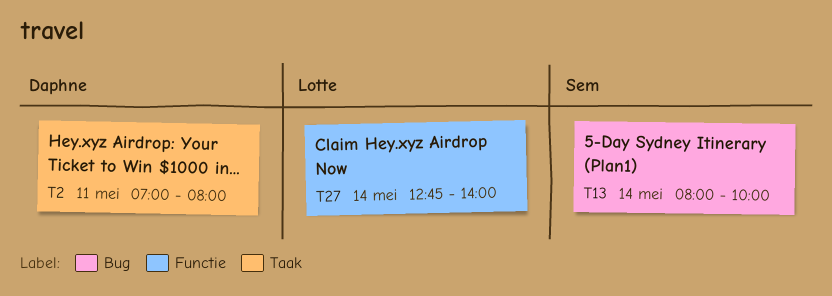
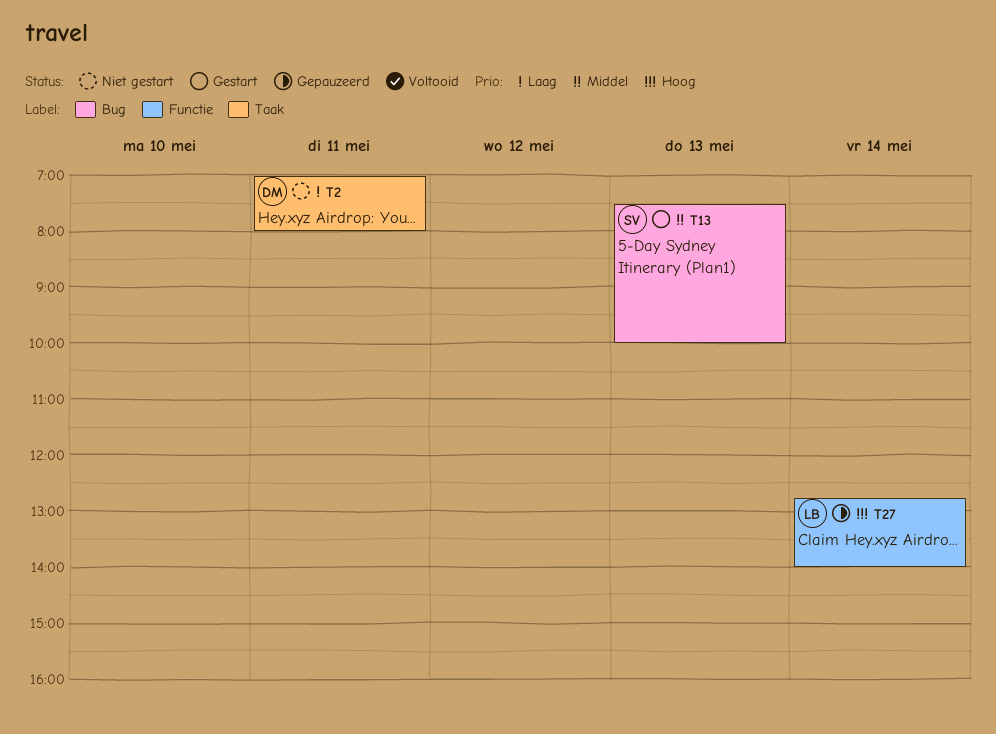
T13, day: May 14 -> May 13
T13, begins: 08:00 -> 07:30

